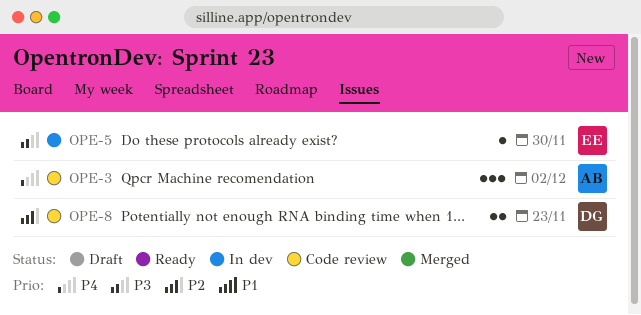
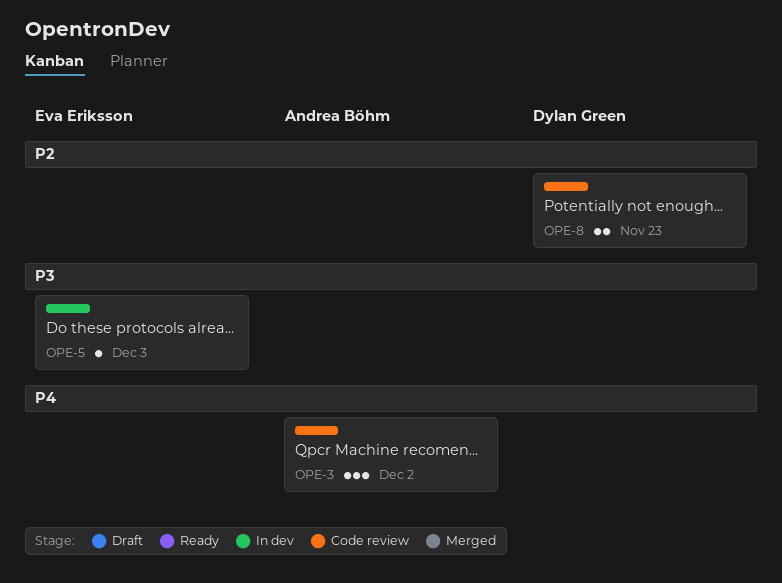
OPE-5, due: Nov 30 -> Dec 3

